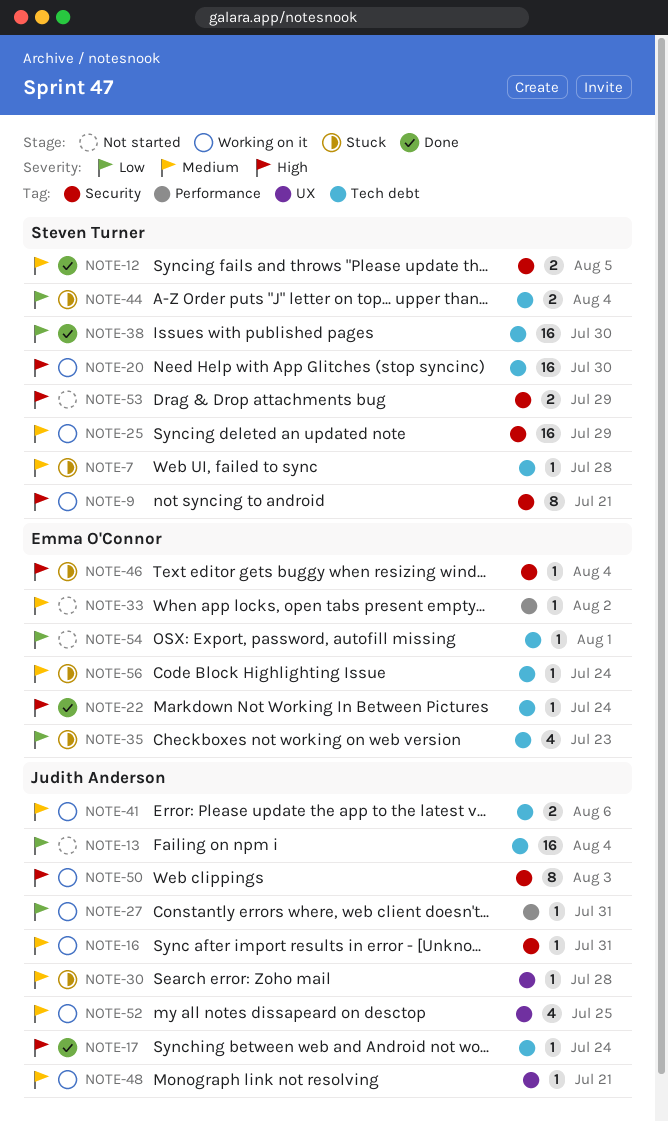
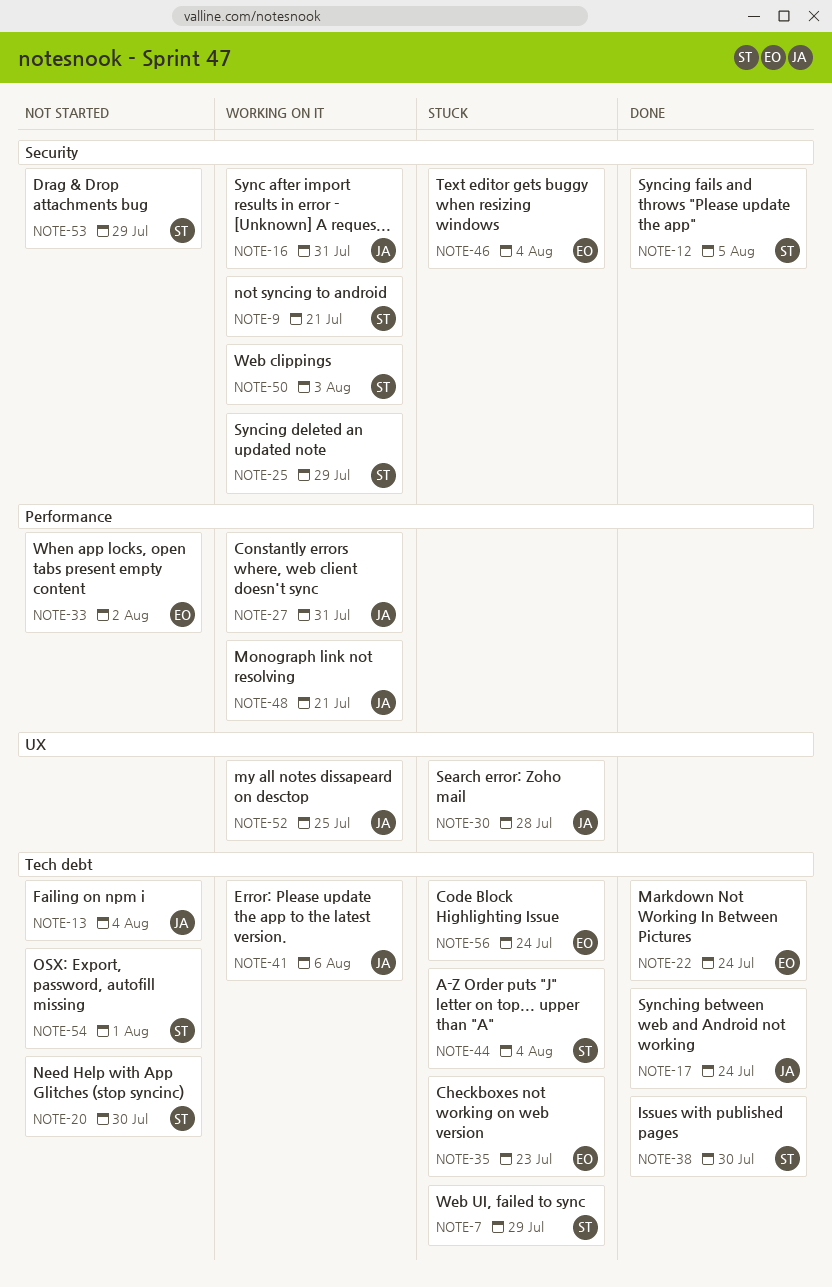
NOTE-7, due: Jul 28 -> Jul 29
NOTE-20, status: Working on it -> Not started
NOTE-48, label: UX -> Performance
NOTE-50, owner: Judith Anderson -> Steven Turner
NOTE-54, owner: Emma O'Connor -> Steven Turner

